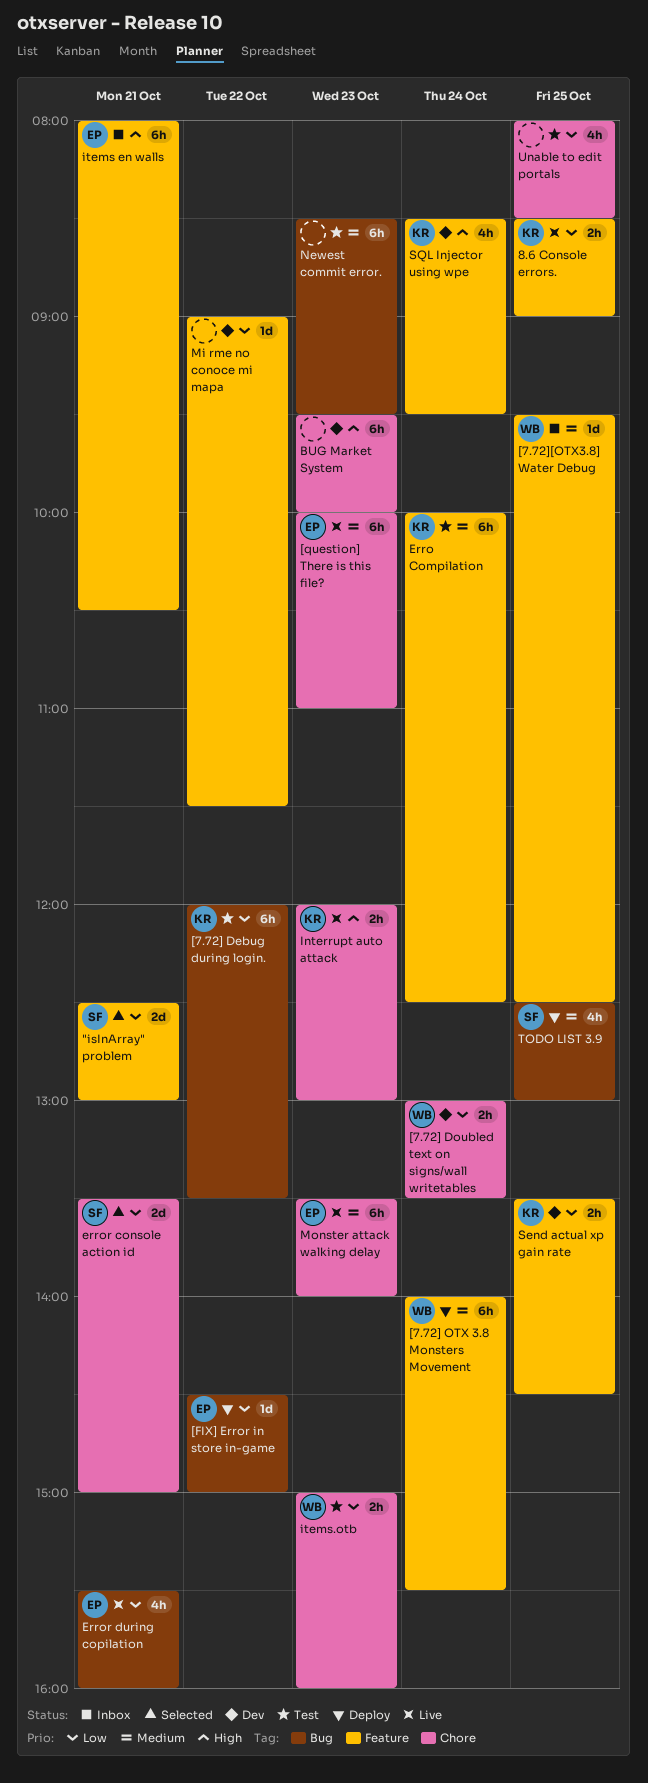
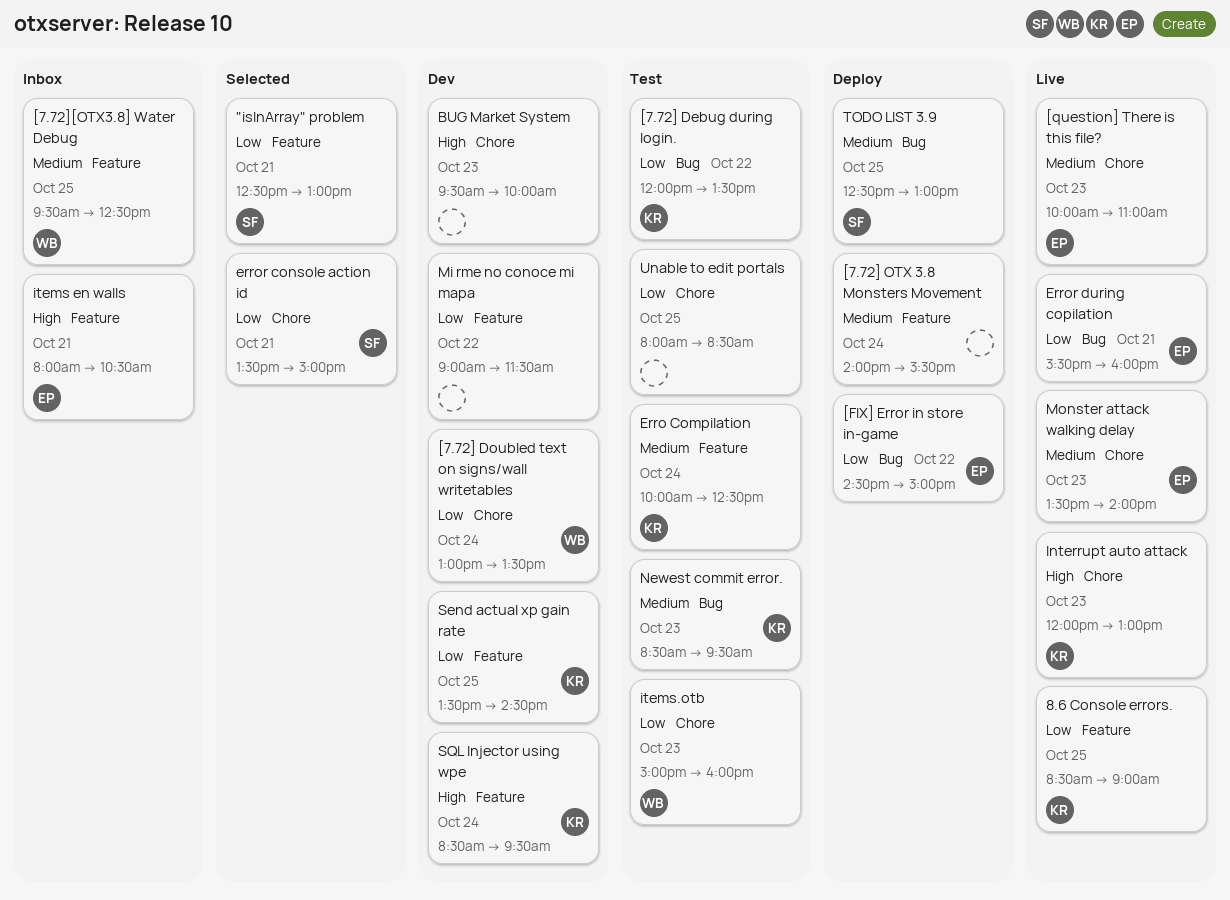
[7.72] OTX 3.8 Monsters Movement, owner: WB -> none
Newest commit error., owner: none -> KR

